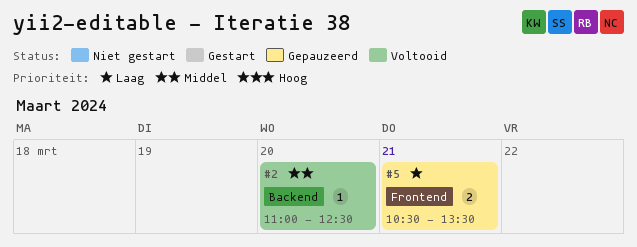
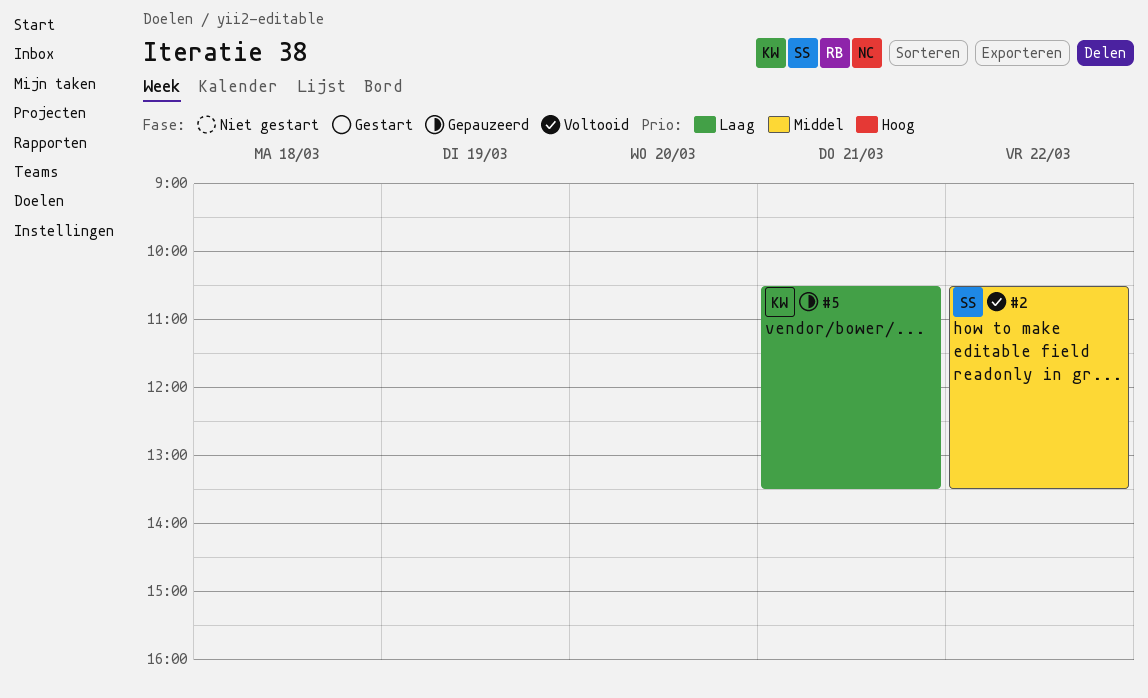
#2, day: Mar 20 -> Mar 22
#2, begins: 11:00 -> 10:30
#2, ends: 12:30 -> 13:30

